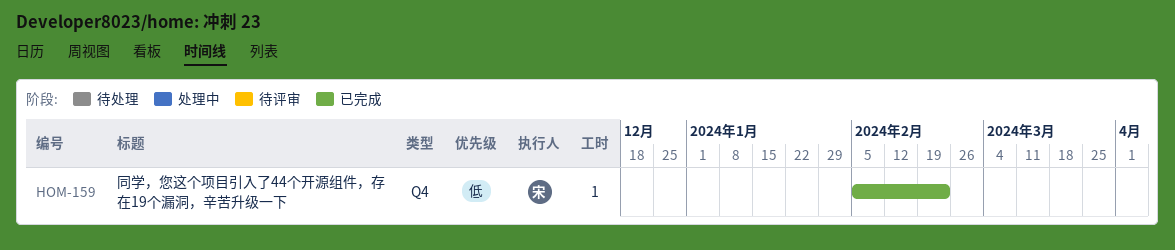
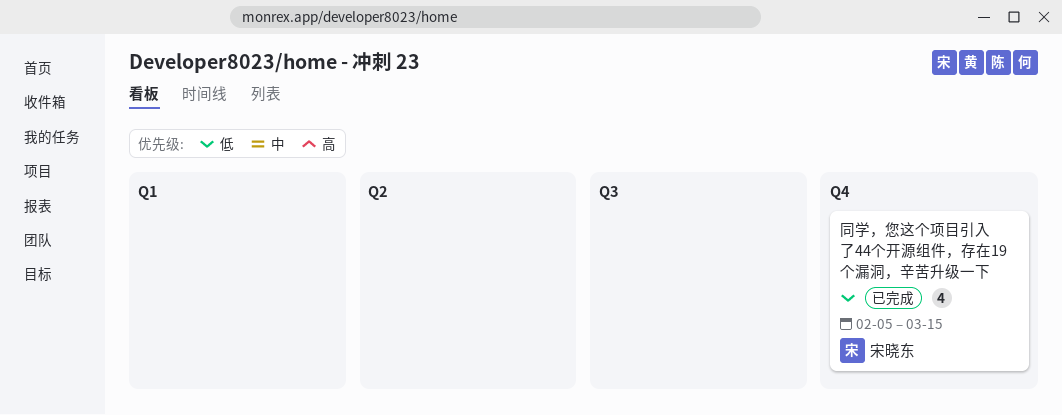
同学，您这个项目引入了44个开源组件，存在19个漏洞，辛苦升级一下, estimate: 1 -> 4
同学，您这个项目引入了44个开源组件，存在19个漏洞，辛苦升级一下, due: Feb 23 -> Mar 15

